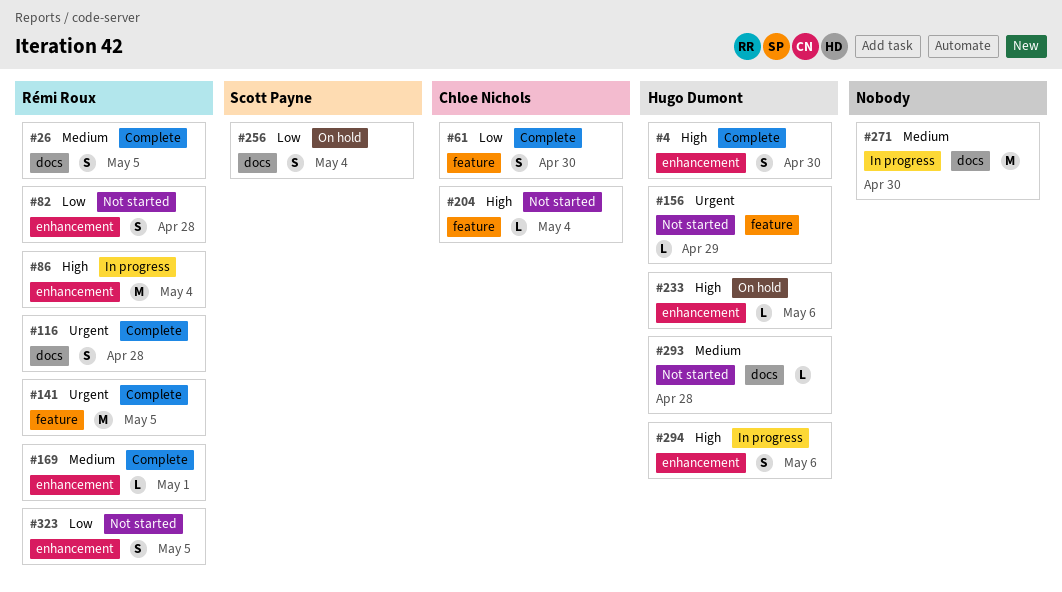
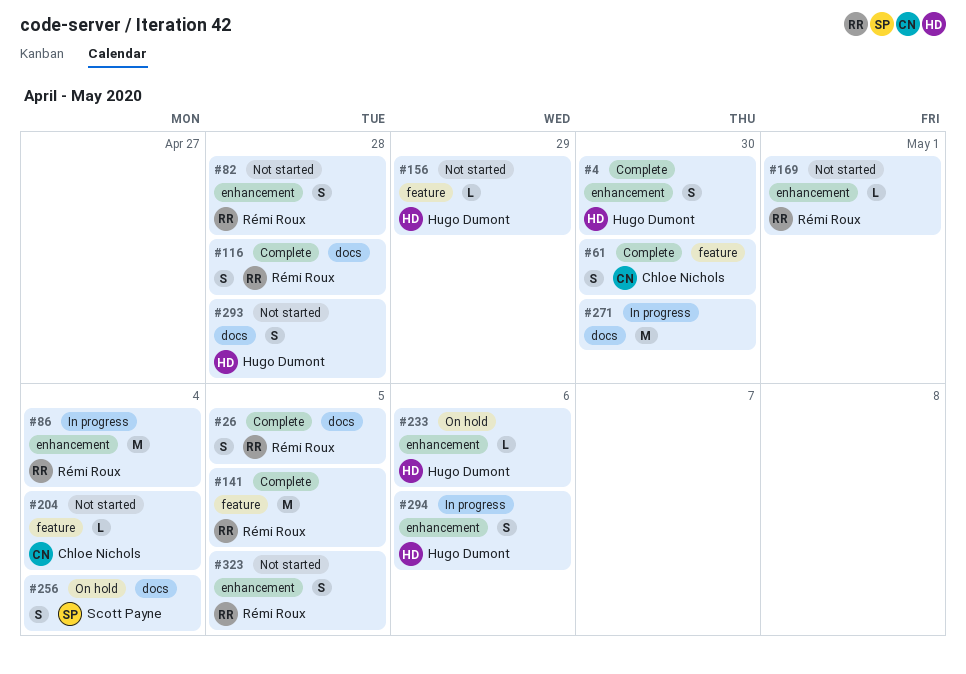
#169, status: Complete -> Not started
#293, estimate: L -> S

